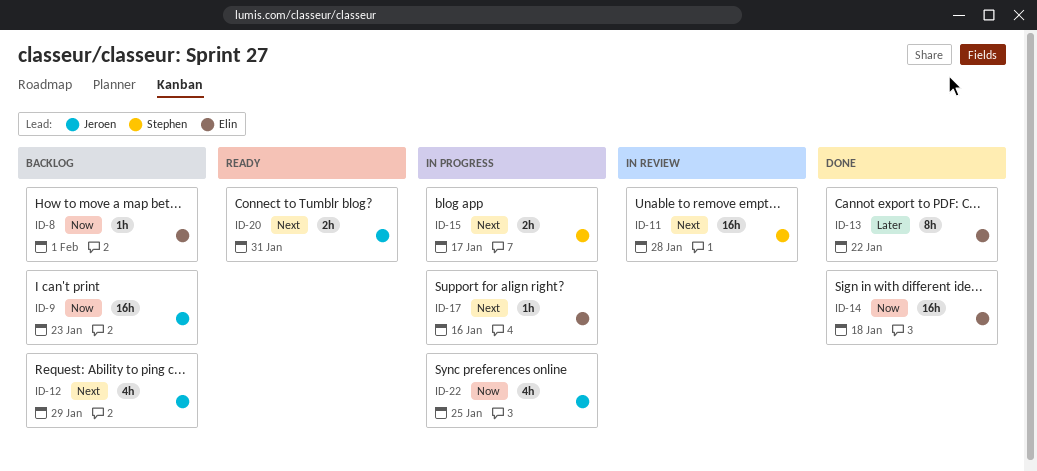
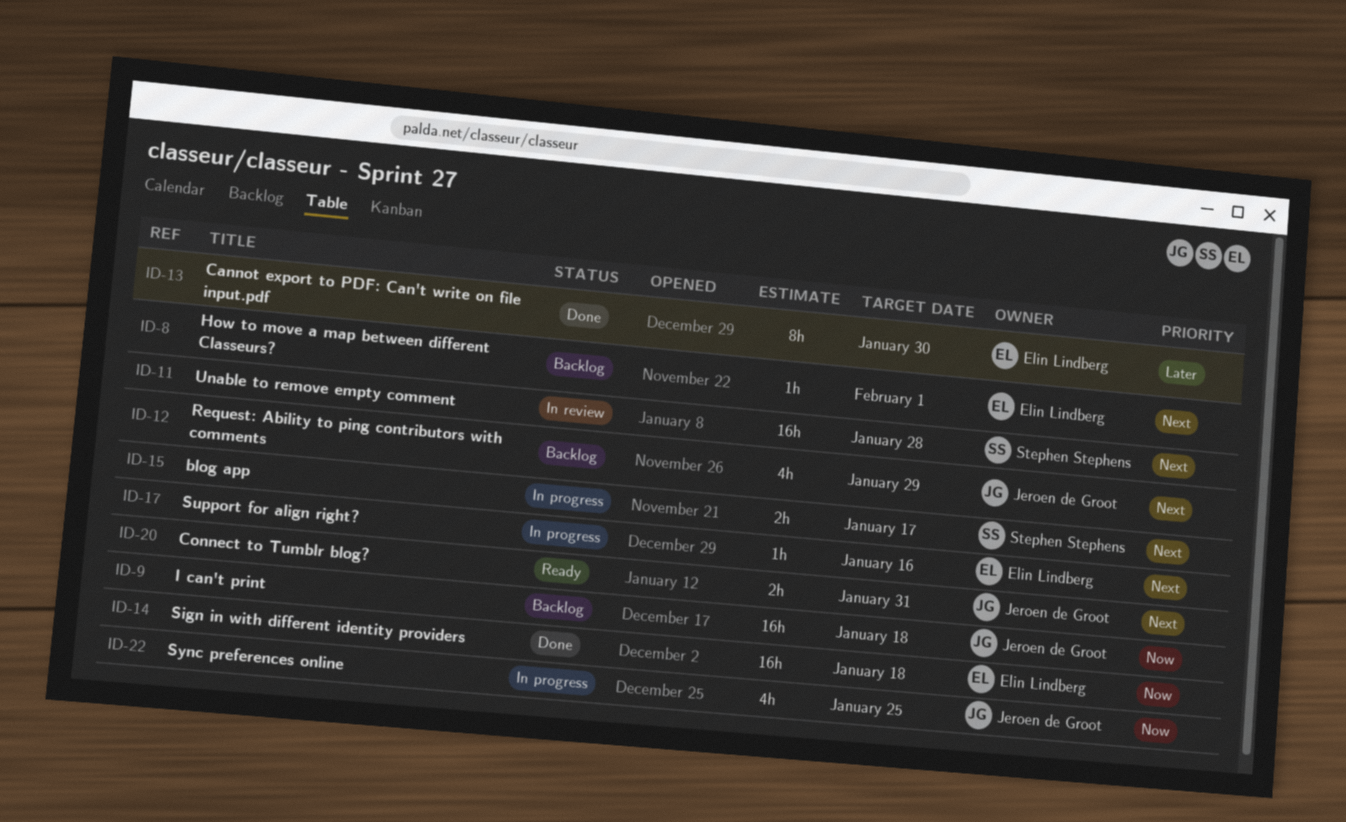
ID-8, priority: Now -> Next
ID-9, due: Jan 23 -> Jan 18
ID-13, due: Jan 22 -> Jan 30

